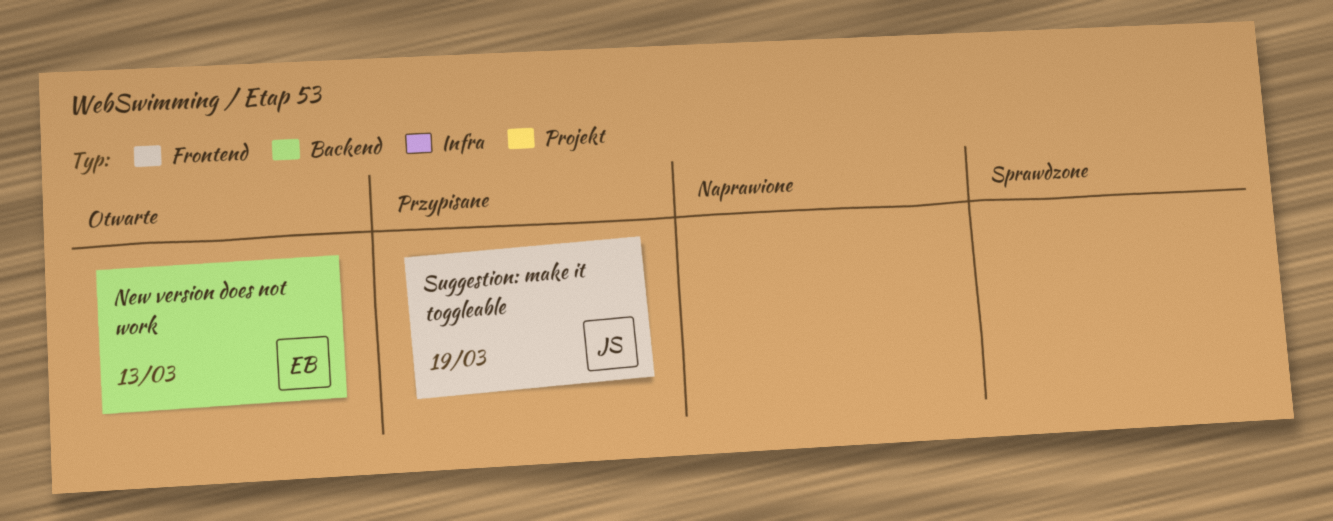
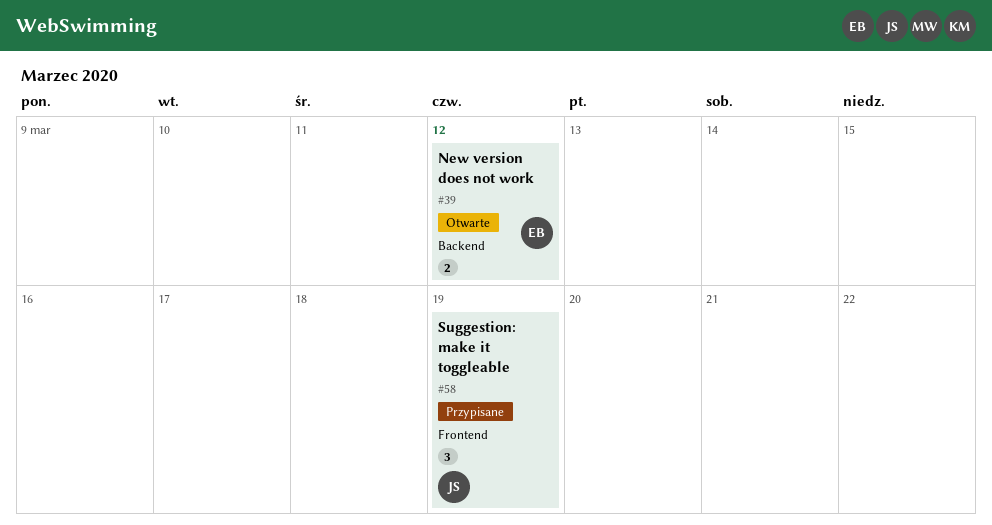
New version does not work, due: Mar 13 -> Mar 12

